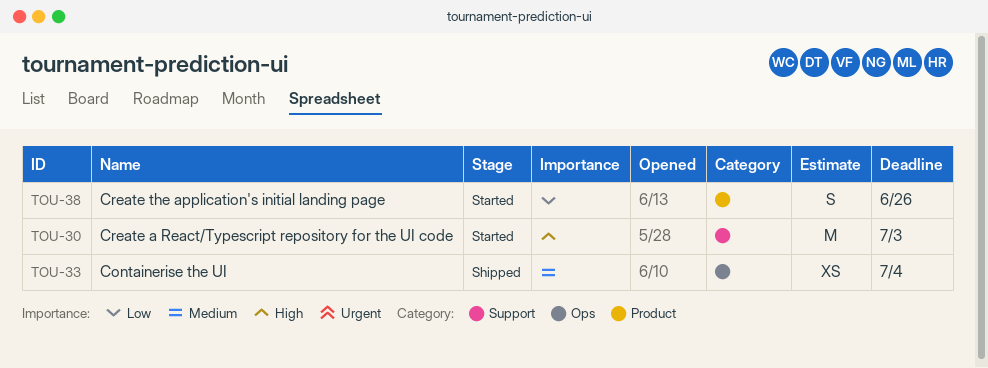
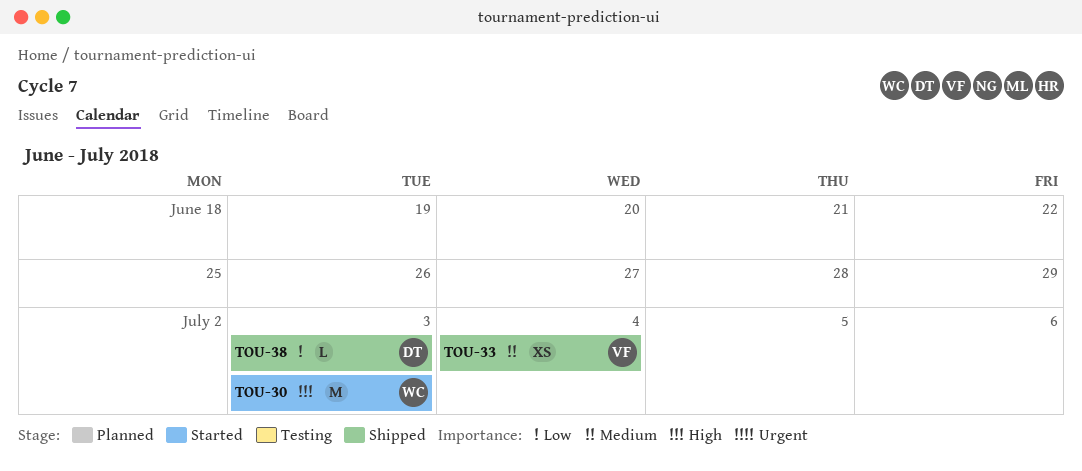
TOU-38, status: Started -> Shipped
TOU-38, estimate: S -> L
TOU-38, due: Jun 26 -> Jul 3

